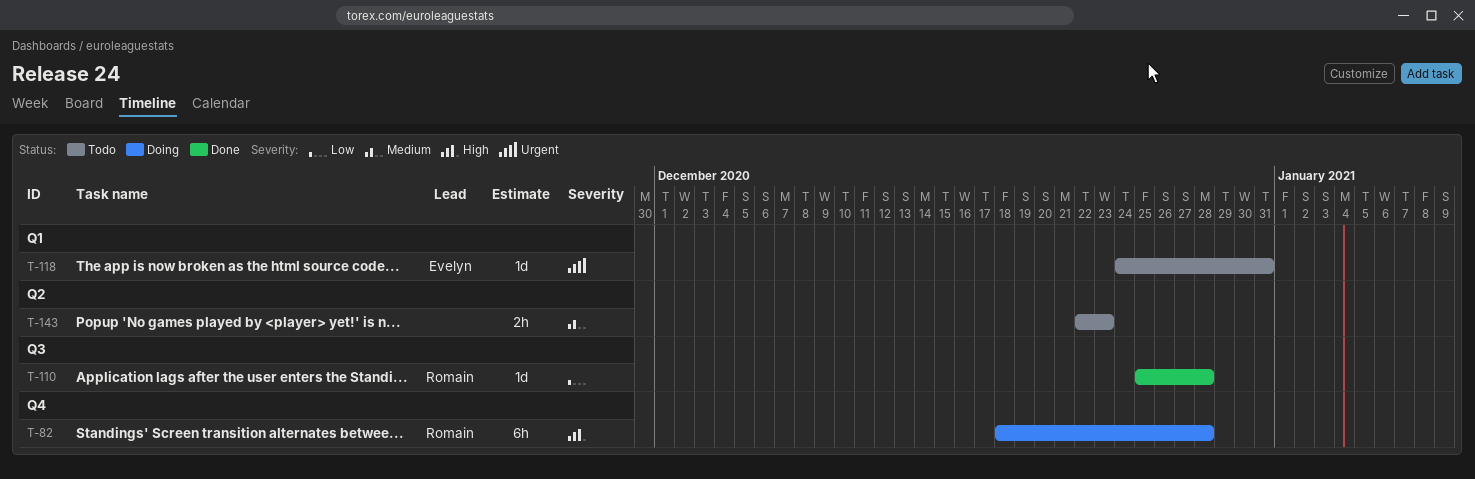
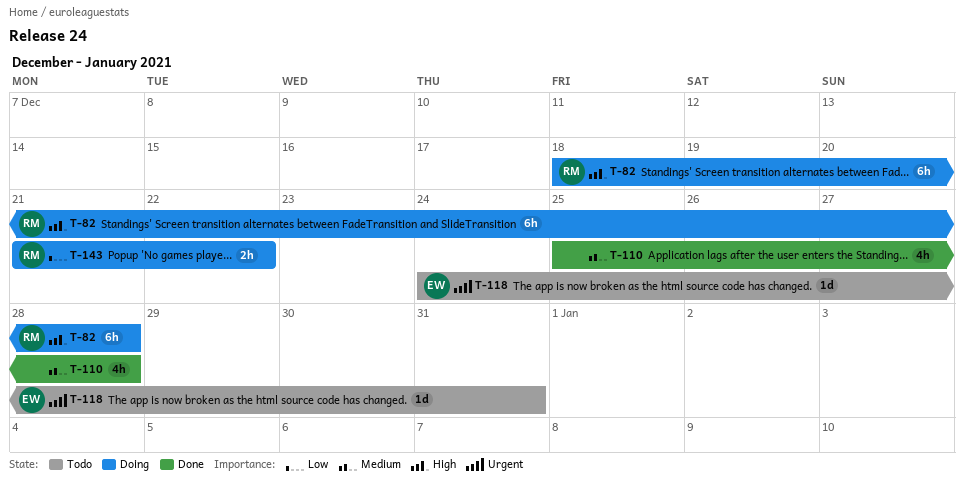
T-110, owner: Romain -> none
T-110, priority: Low -> Medium
T-110, estimate: 1d -> 4h
T-143, status: Todo -> Doing
T-143, owner: none -> Romain
T-143, priority: Medium -> Low
T-143, start: Dec 22 -> Dec 21
T-143, due: Dec 23 -> Dec 22

